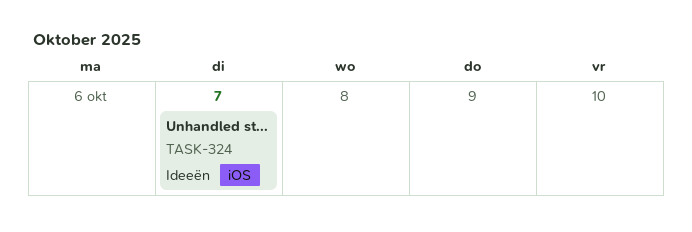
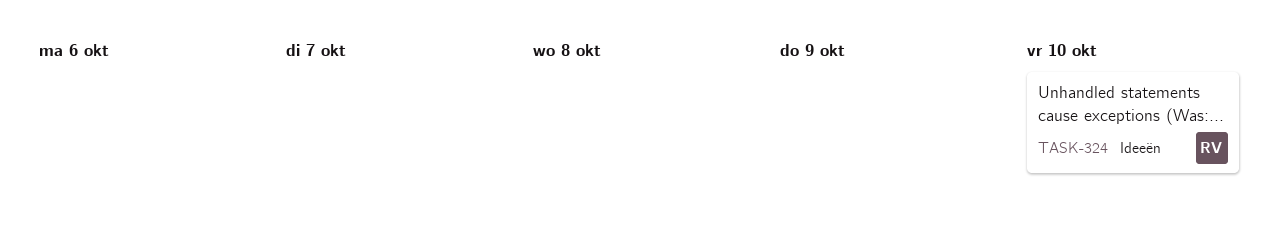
TASK-324, due: Oct 7 -> Oct 10

